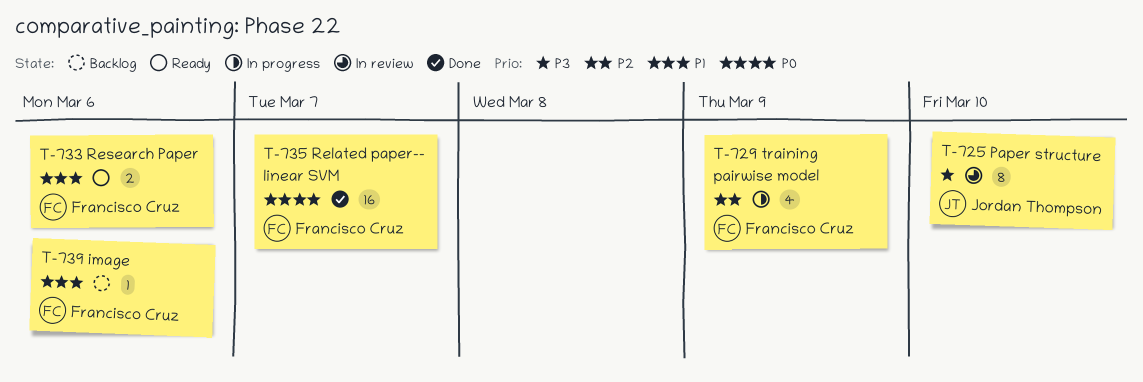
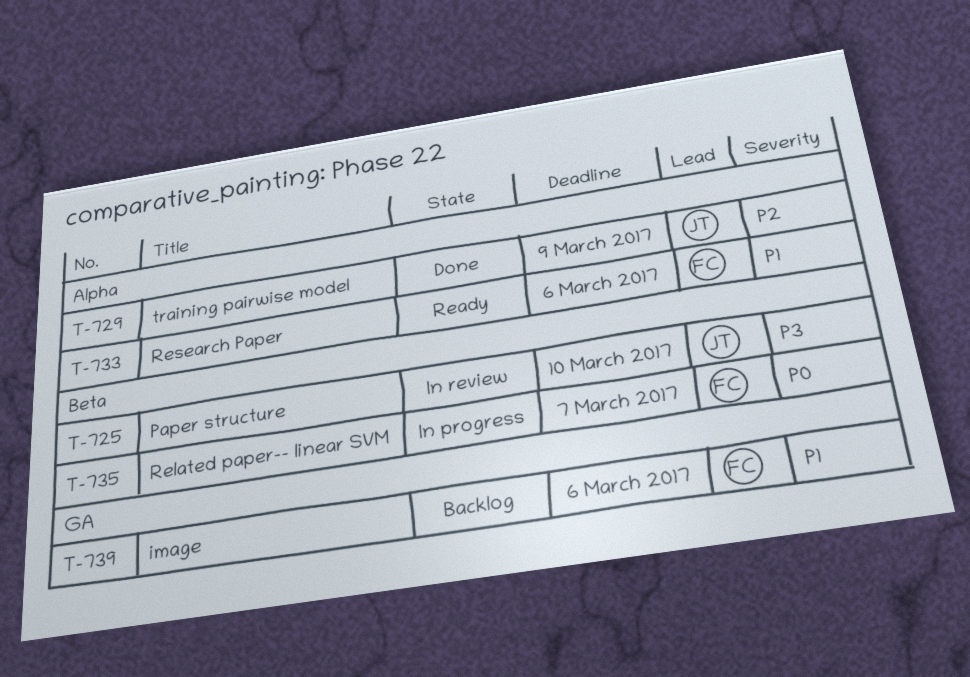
T-729, status: In progress -> Done
T-729, owner: Francisco Cruz -> Jordan Thompson
T-735, status: Done -> In progress

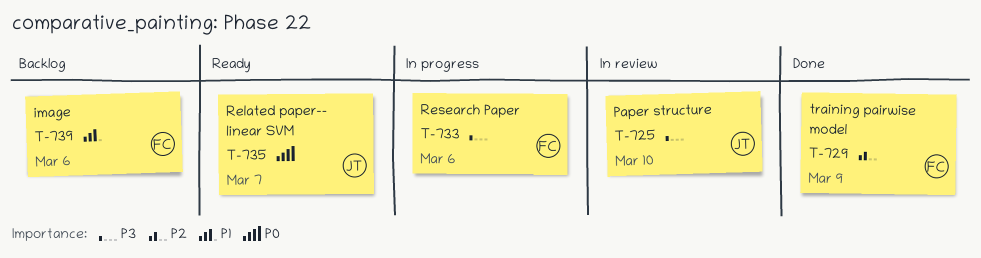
T-729, owner: JT -> FC
T-733, status: Ready -> In progress
T-733, priority: P1 -> P3
T-735, status: In progress -> Ready
T-735, owner: FC -> JT

